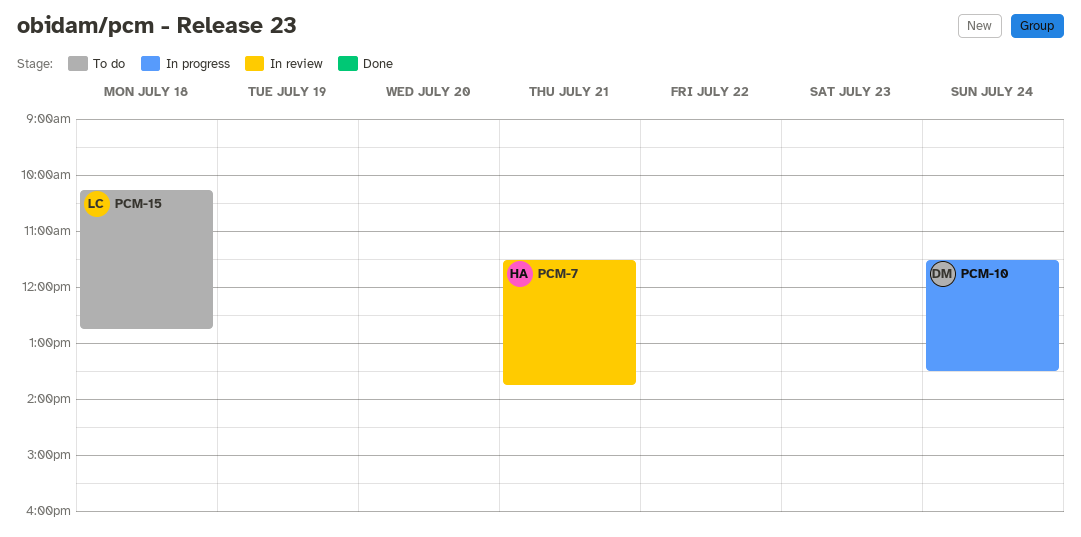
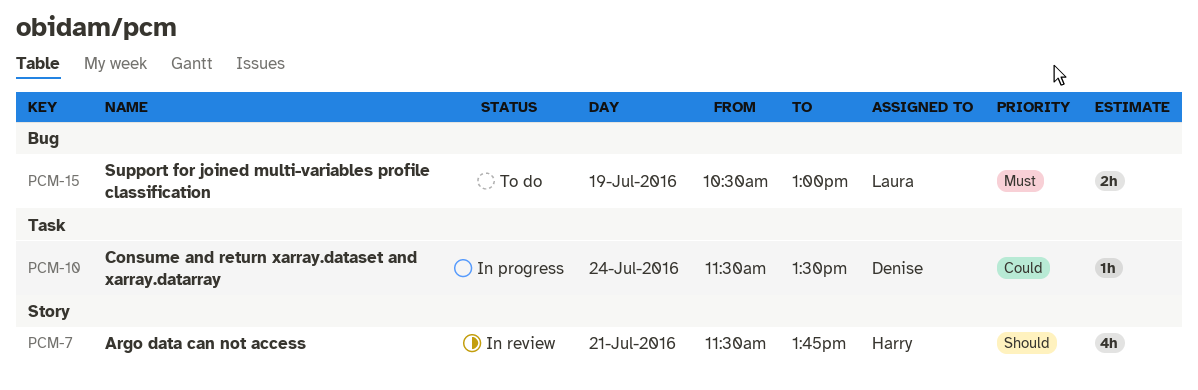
PCM-15, day: Jul 18 -> Jul 19
PCM-15, begins: 10:15 -> 10:30
PCM-15, ends: 12:45 -> 13:00

